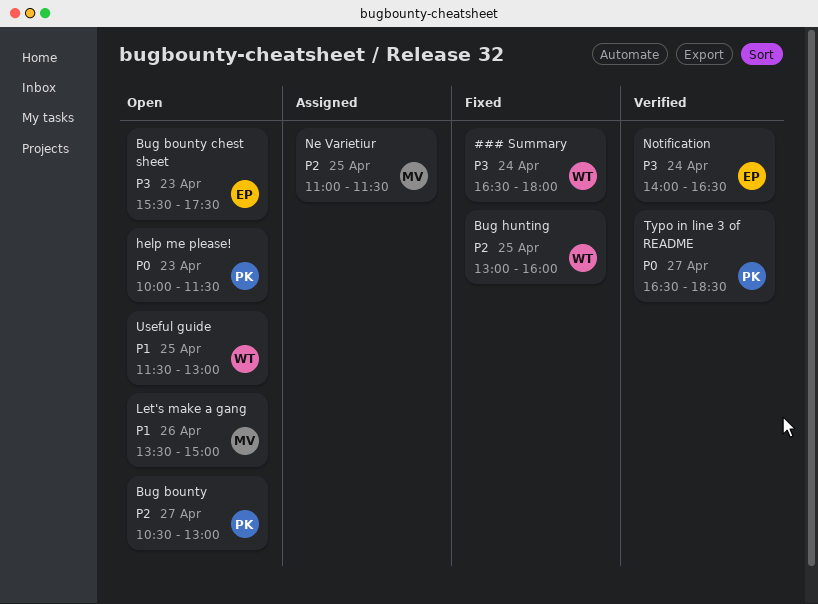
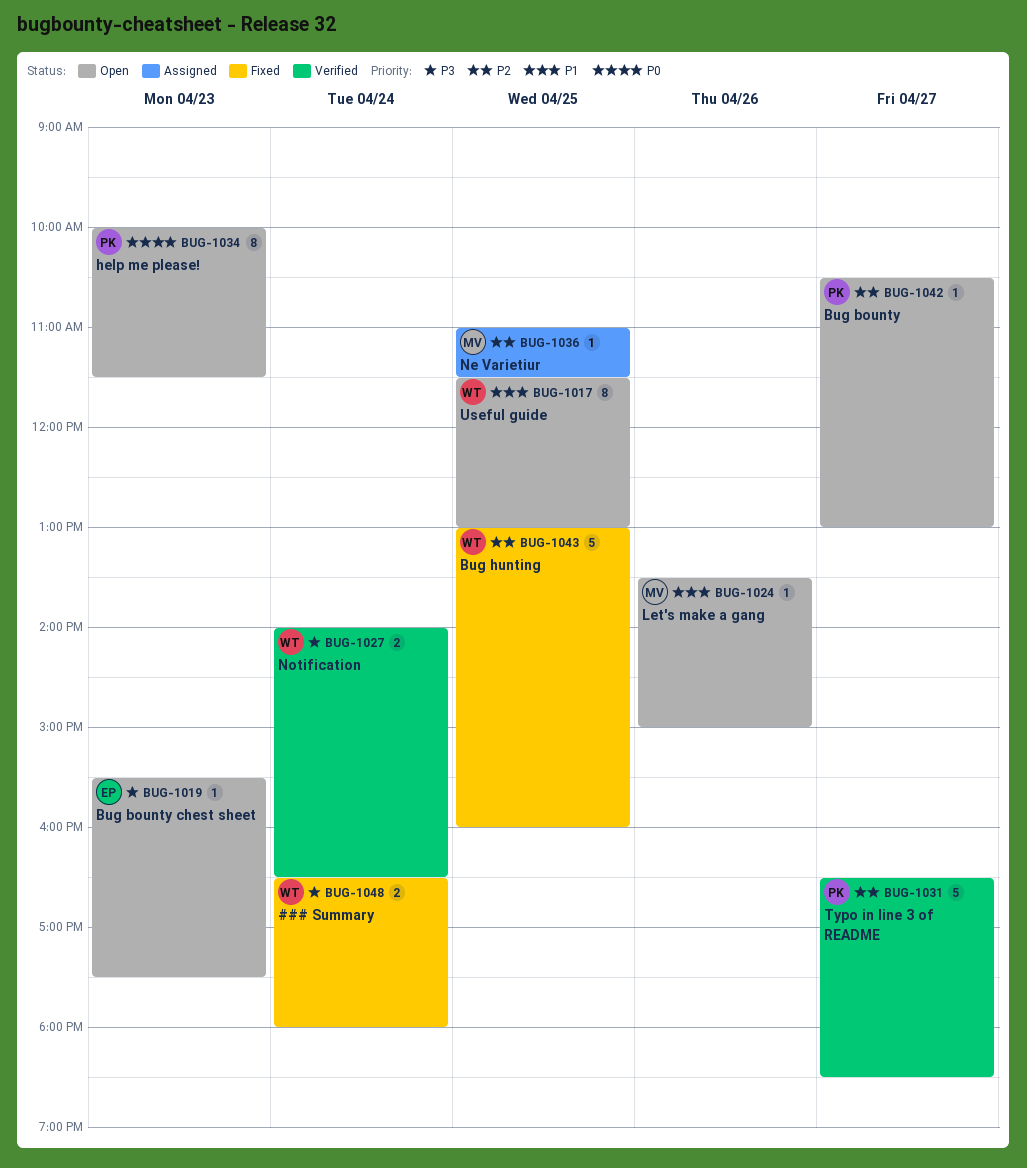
Notification, owner: EP -> WT
Typo in line 3 of README, priority: P0 -> P2

